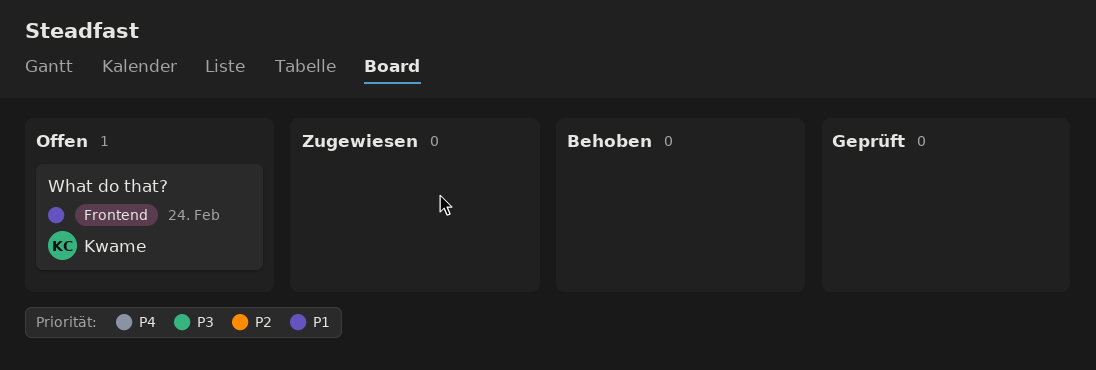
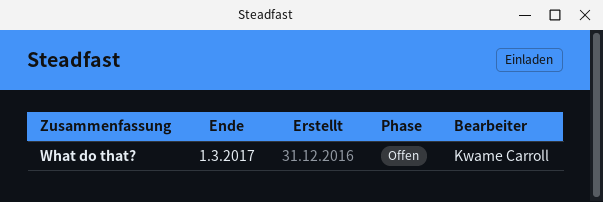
What do that?, due: Feb 24 -> Mar 1

